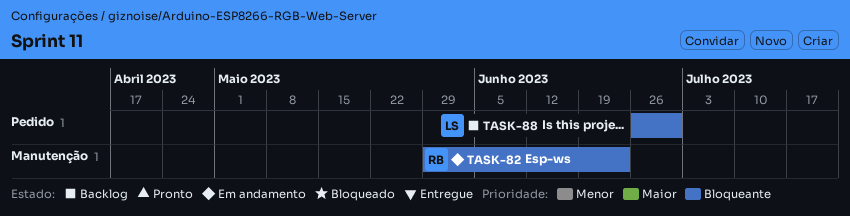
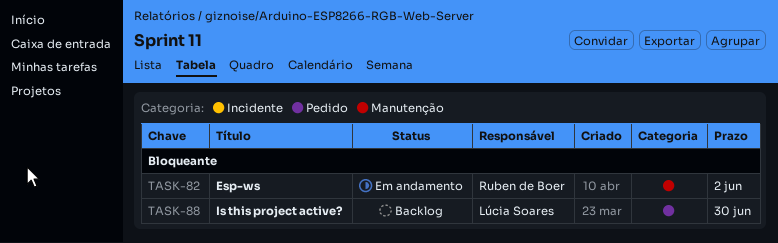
TASK-82, due: Jun 23 -> Jun 2

